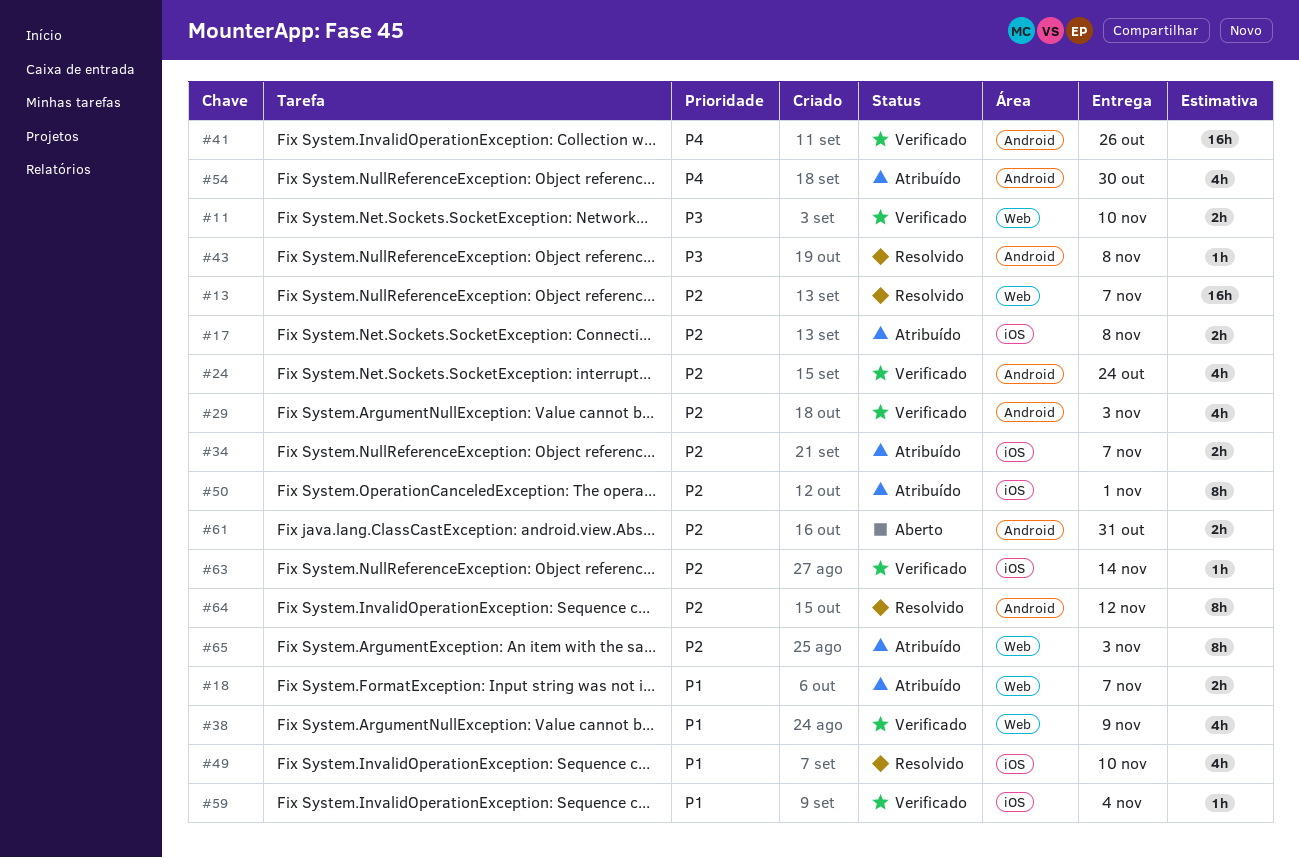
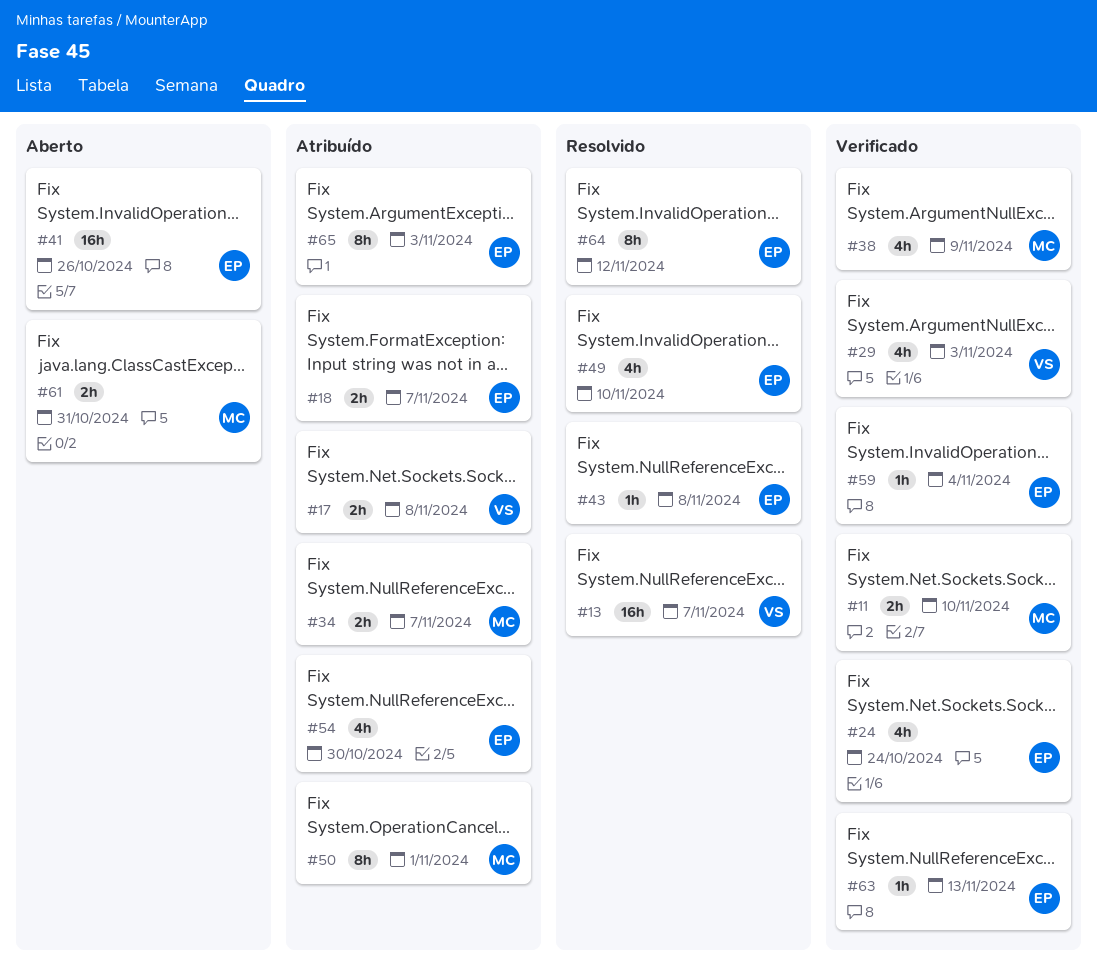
#41, status: Verificado -> Aberto
#63, due: Nov 14 -> Nov 13

